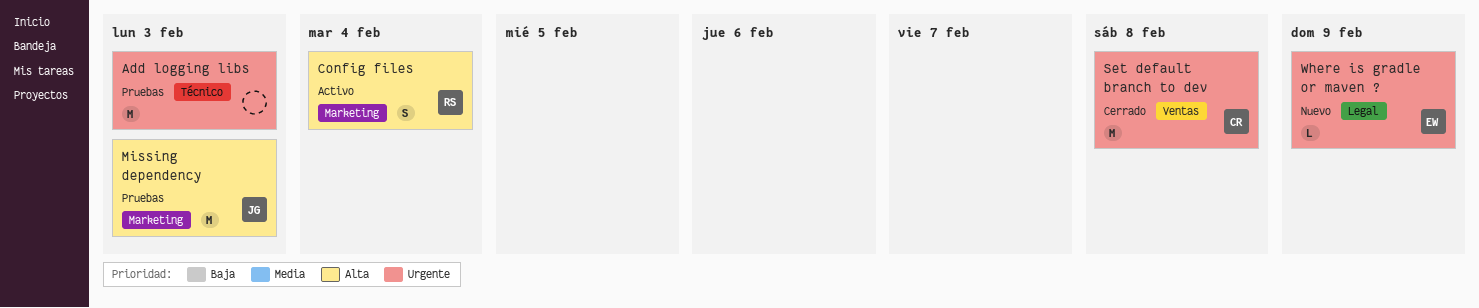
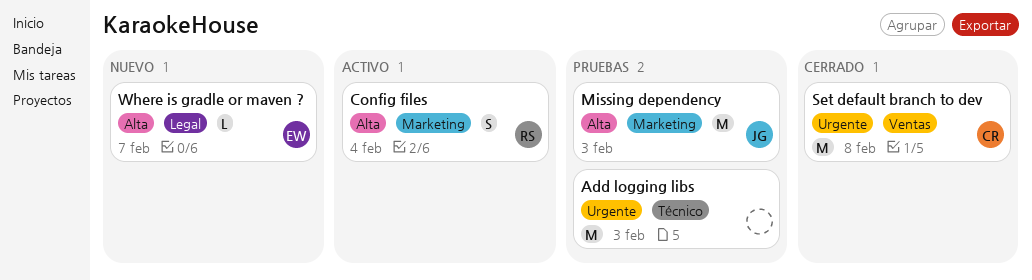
Where is gradle or maven ?, priority: Urgente -> Alta
Where is gradle or maven ?, due: Feb 9 -> Feb 7

